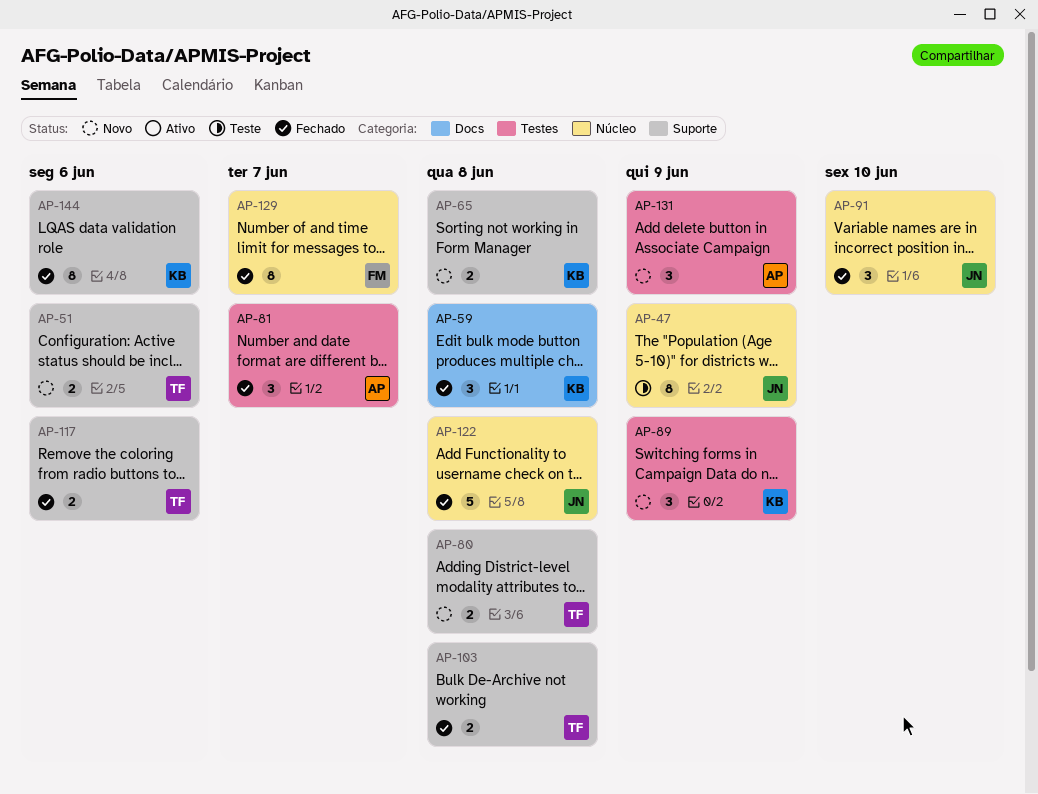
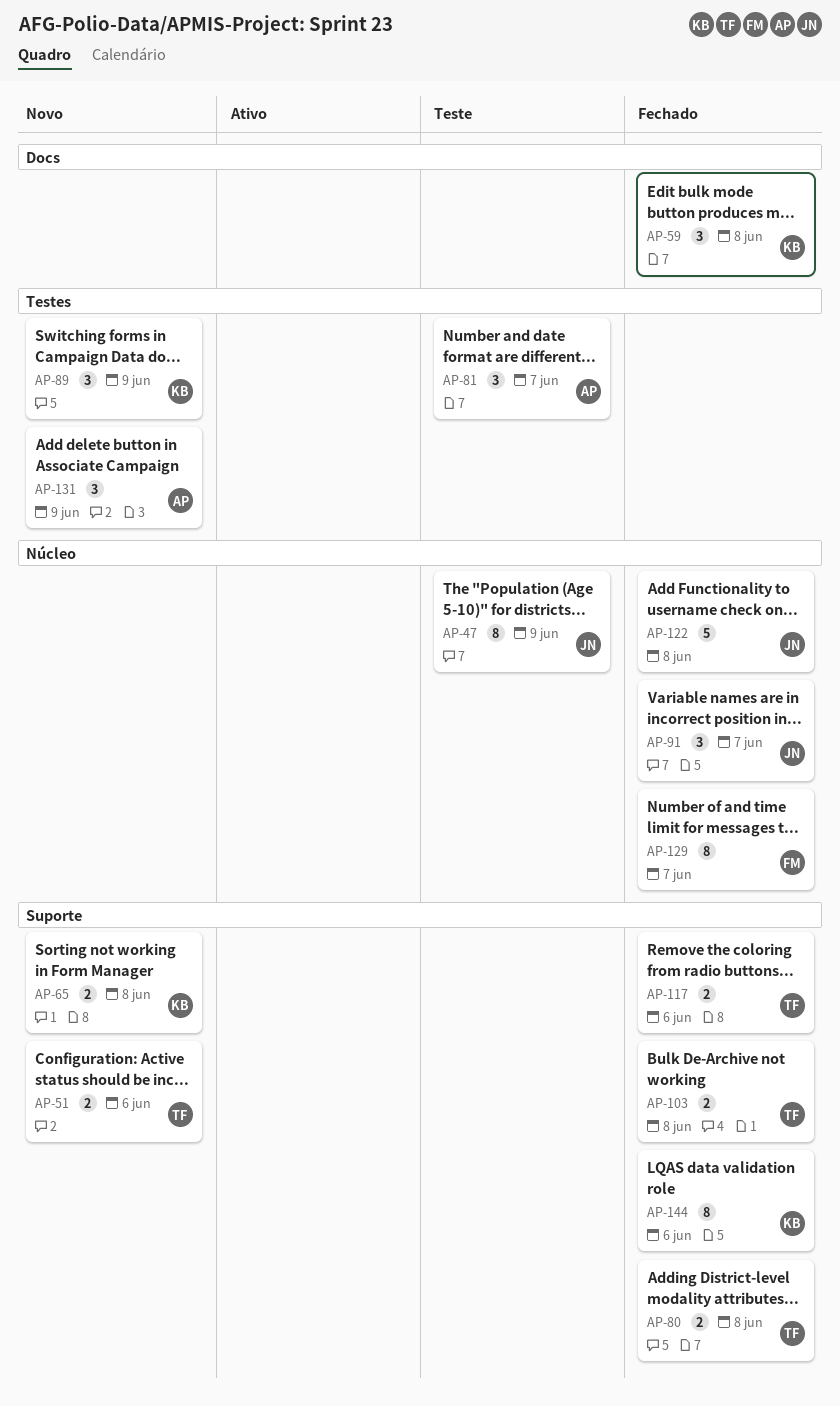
AP-80, status: Novo -> Fechado
AP-81, status: Fechado -> Teste
AP-91, due: Jun 10 -> Jun 7

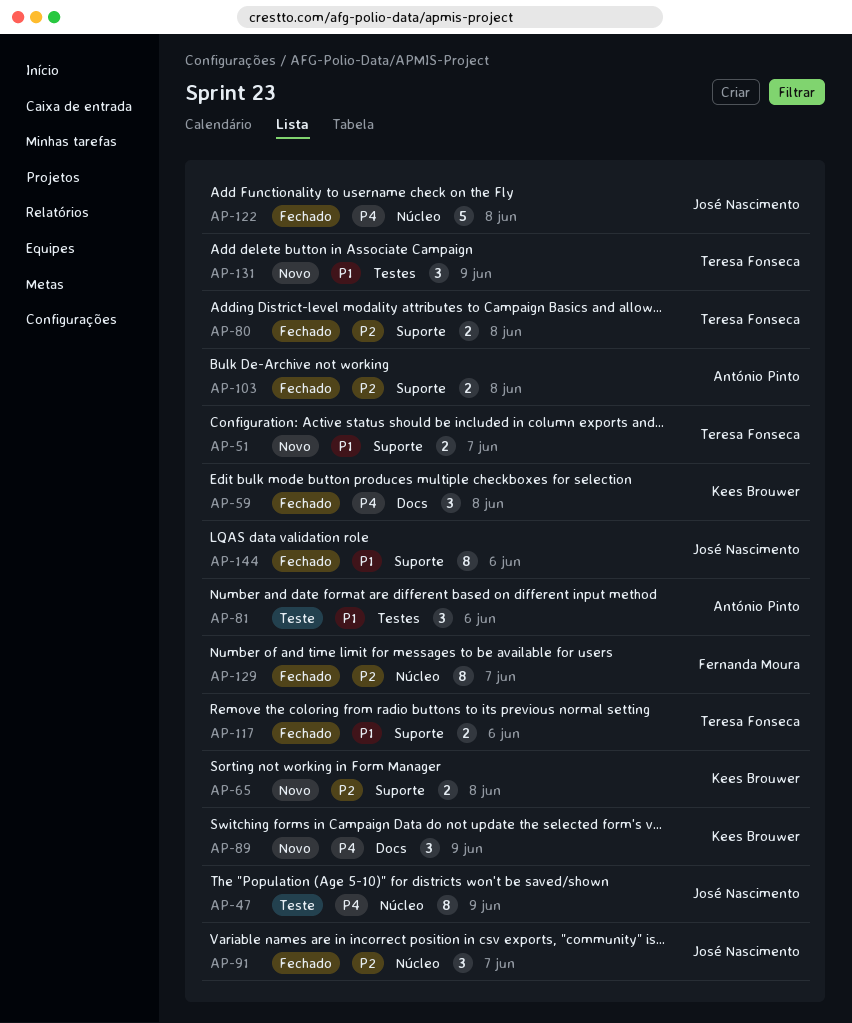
AP-51, due: Jun 6 -> Jun 7
AP-81, due: Jun 7 -> Jun 6
AP-89, label: Testes -> Docs
AP-103, owner: Teresa Fonseca -> António Pinto
AP-131, owner: António Pinto -> Teresa Fonseca
AP-144, owner: Kees Brouwer -> José Nascimento

